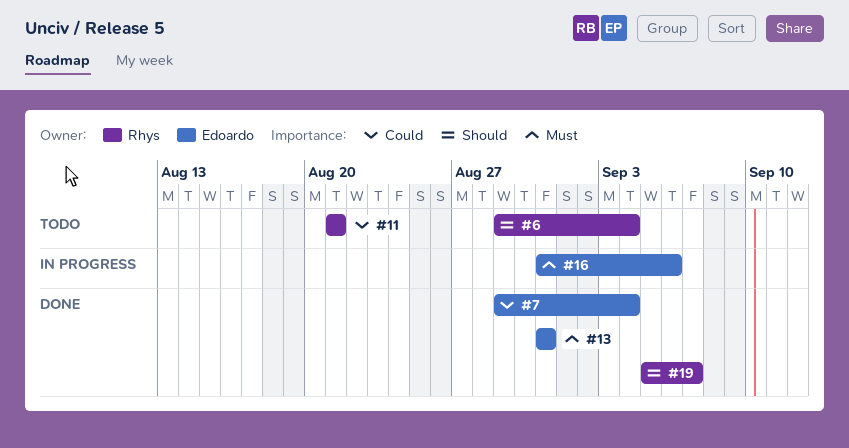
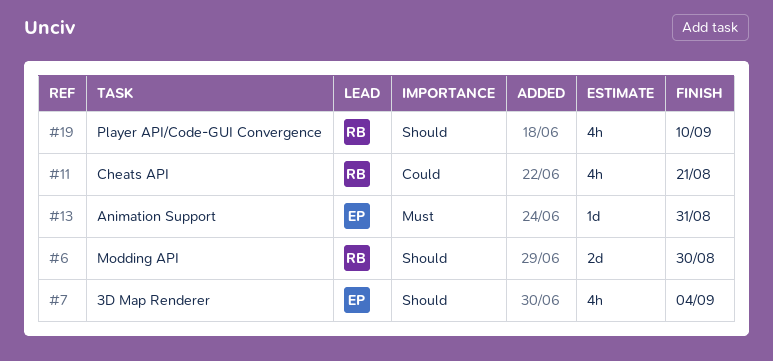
#6, due: Sep 4 -> Aug 30
#7, priority: Could -> Should
#16: present -> none
#19, due: Sep 7 -> Sep 10

